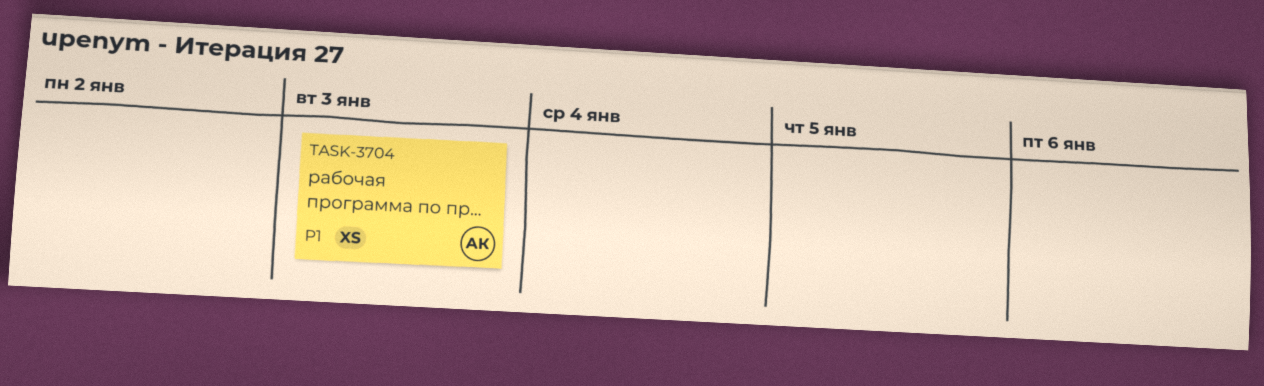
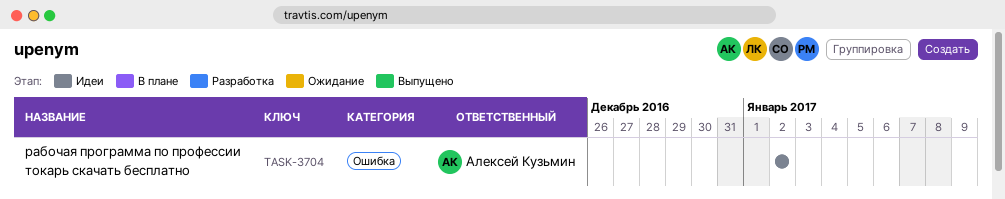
TASK-3704, due: Jan 3 -> Jan 2

